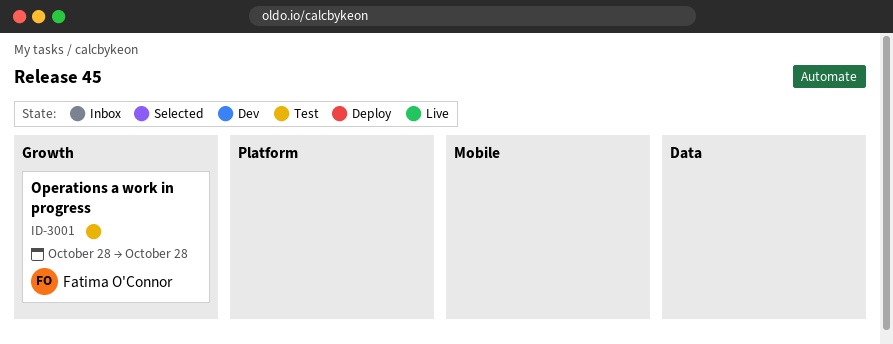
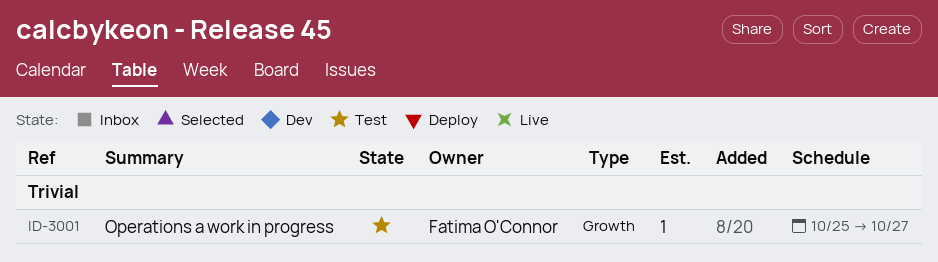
ID-3001, start: Oct 28 -> Oct 25
ID-3001, due: Oct 28 -> Oct 27

